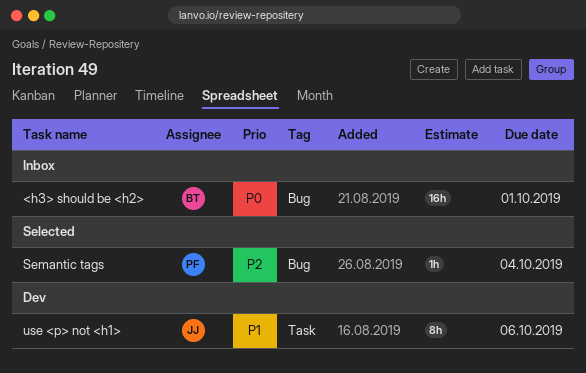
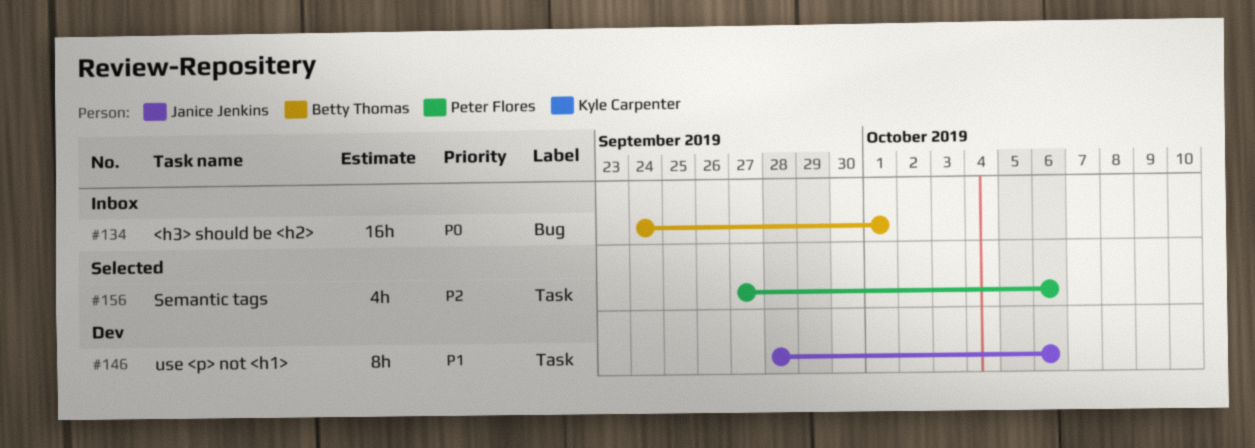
Semantic tags, label: Bug -> Task
Semantic tags, estimate: 1h -> 4h
Semantic tags, due: Oct 4 -> Oct 6

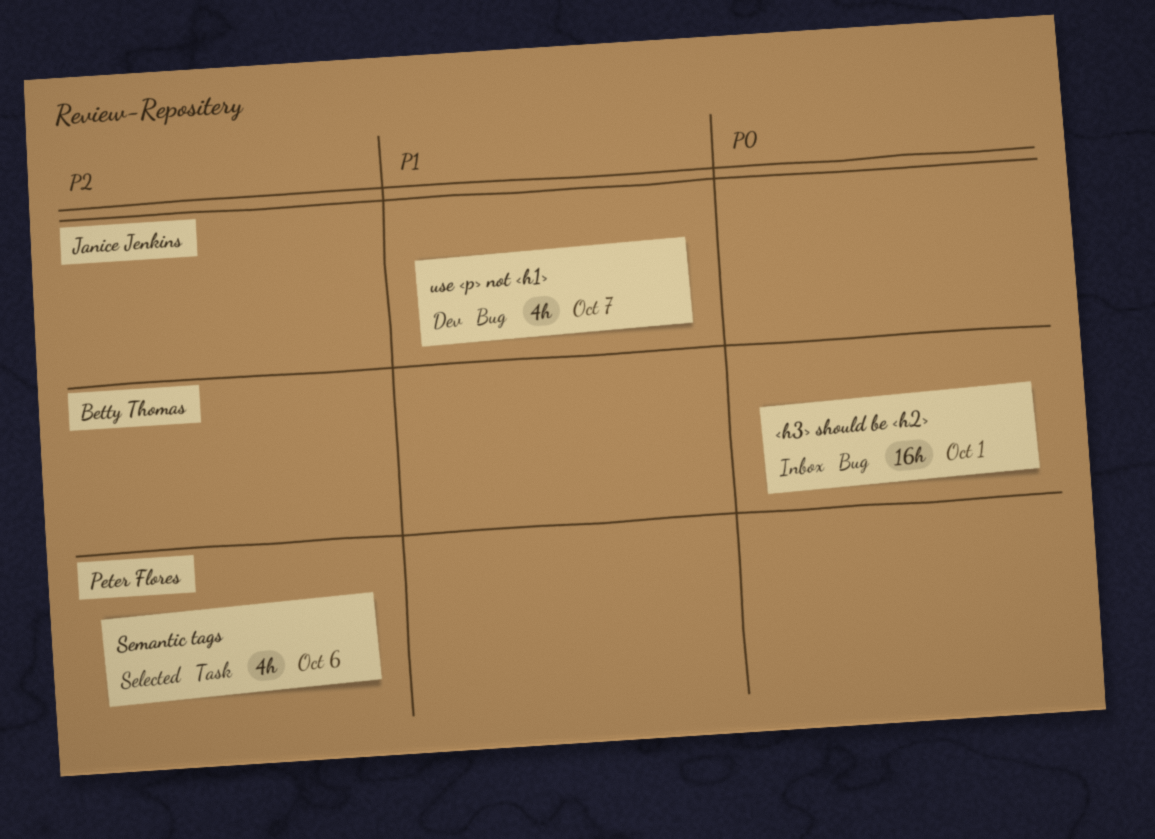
use <p> not <h1>, label: Task -> Bug
use <p> not <h1>, estimate: 8h -> 4h
use <p> not <h1>, due: Oct 6 -> Oct 7

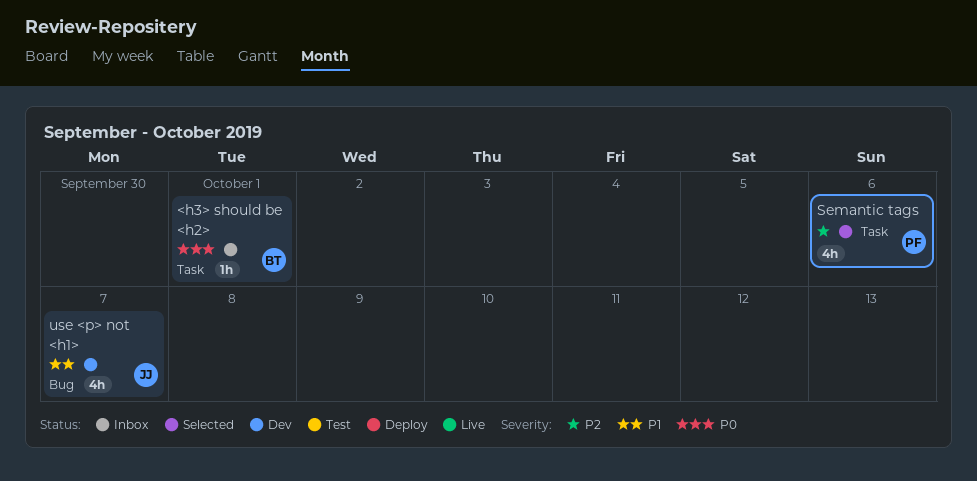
<h3> should be <h2>, label: Bug -> Task
<h3> should be <h2>, estimate: 16h -> 1h

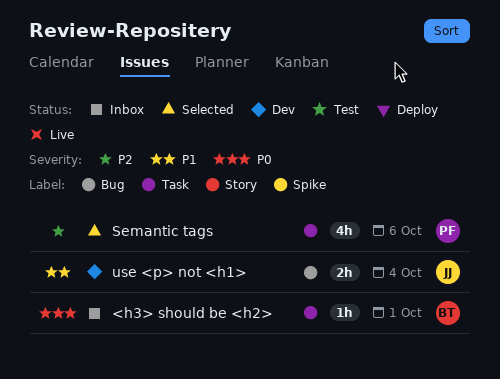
use <p> not <h1>, estimate: 4h -> 2h
use <p> not <h1>, due: Oct 7 -> Oct 4

